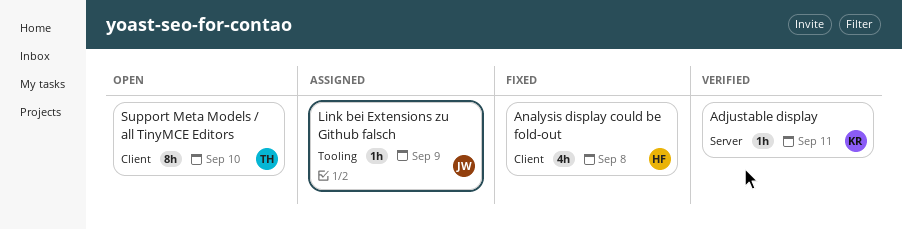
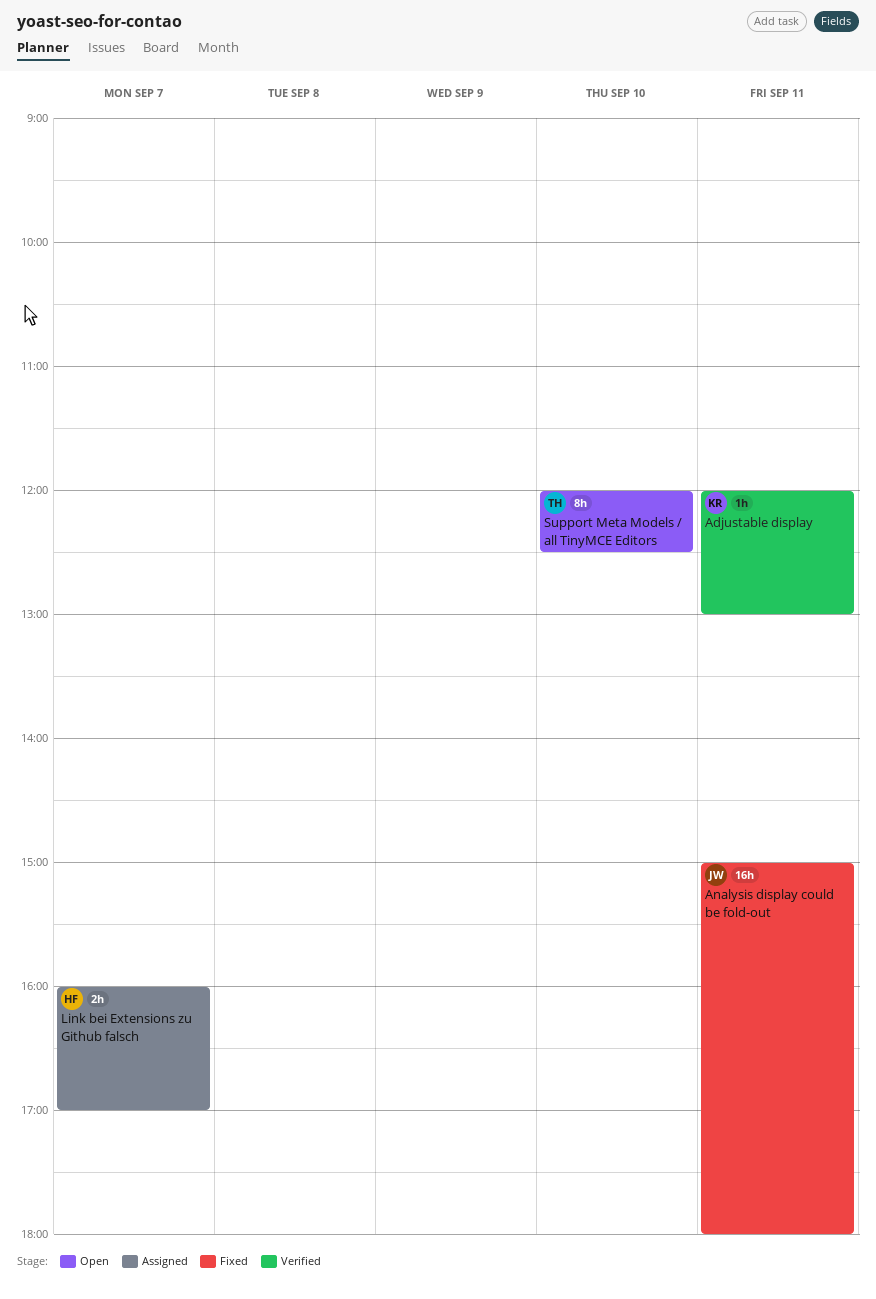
Analysis display could be fold-out, owner: HF -> JW
Analysis display could be fold-out, estimate: 4h -> 16h
Analysis display could be fold-out, day: Sep 8 -> Sep 11
Link bei Extensions zu Github falsch, owner: JW -> HF
Link bei Extensions zu Github falsch, estimate: 1h -> 2h
Link bei Extensions zu Github falsch, day: Sep 9 -> Sep 7

